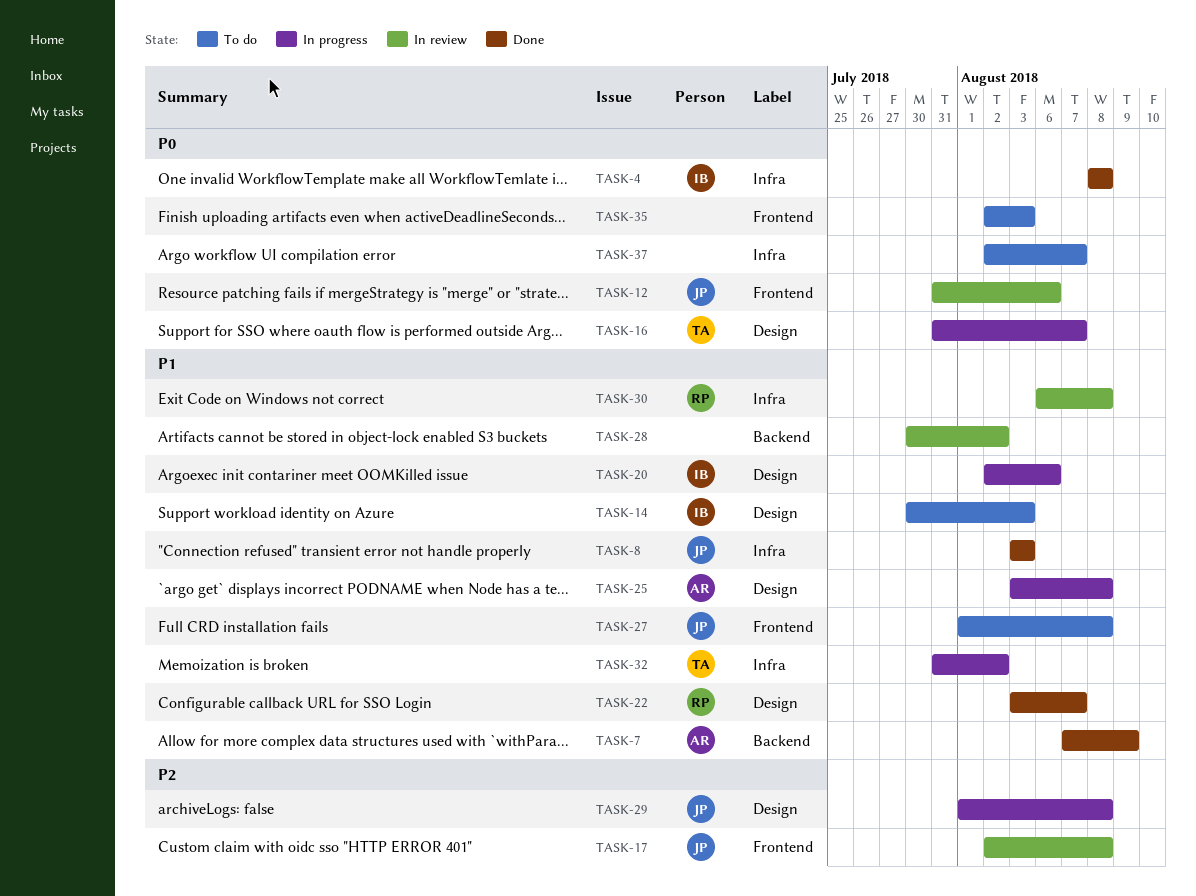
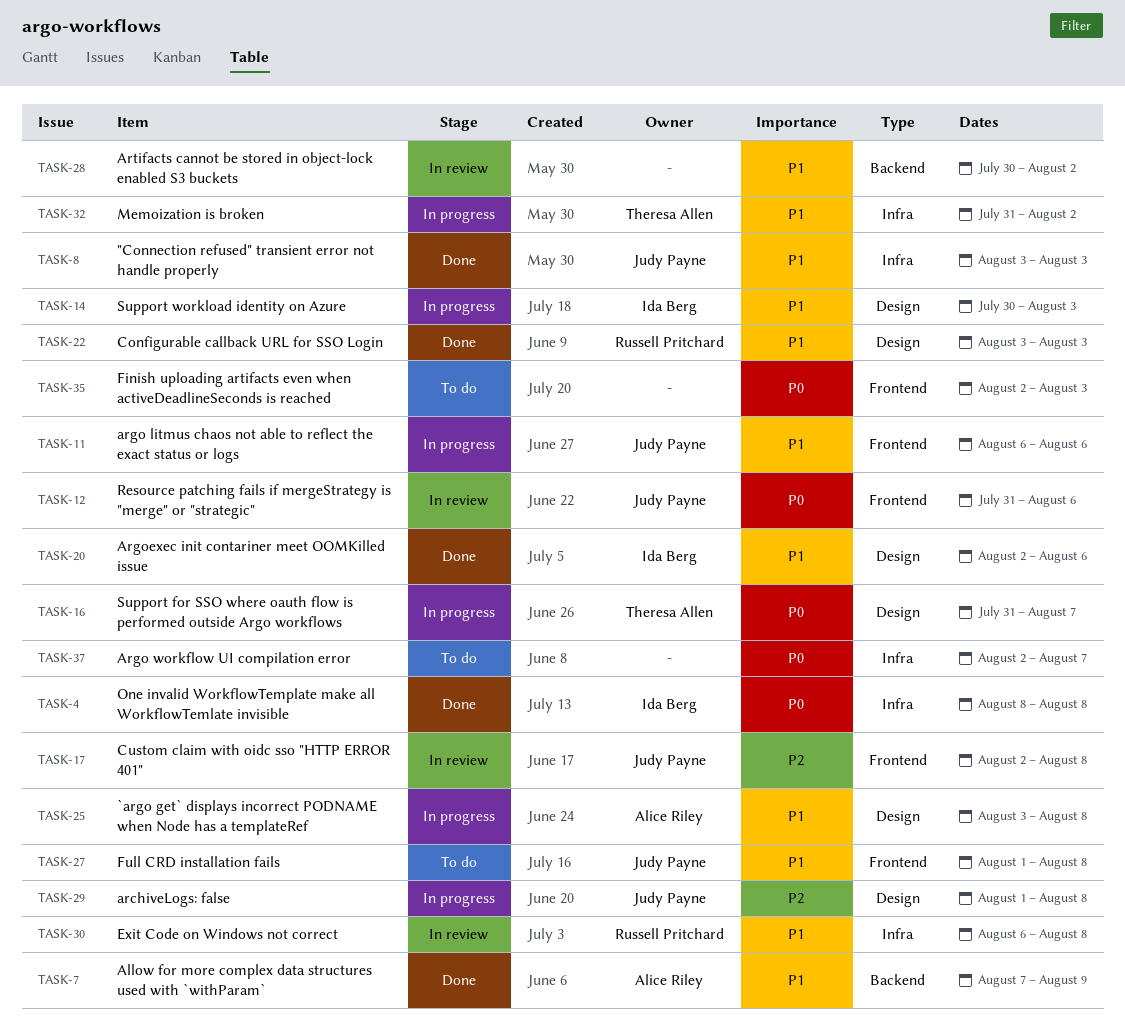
TASK-11: none -> present
TASK-14, status: To do -> In progress
TASK-20, status: In progress -> Done
TASK-22, due: Aug 7 -> Aug 3

